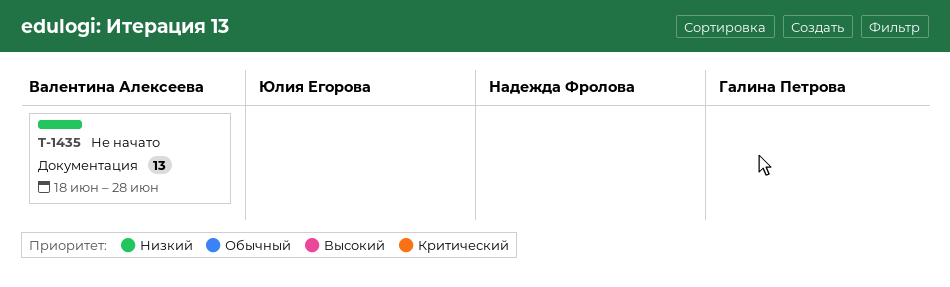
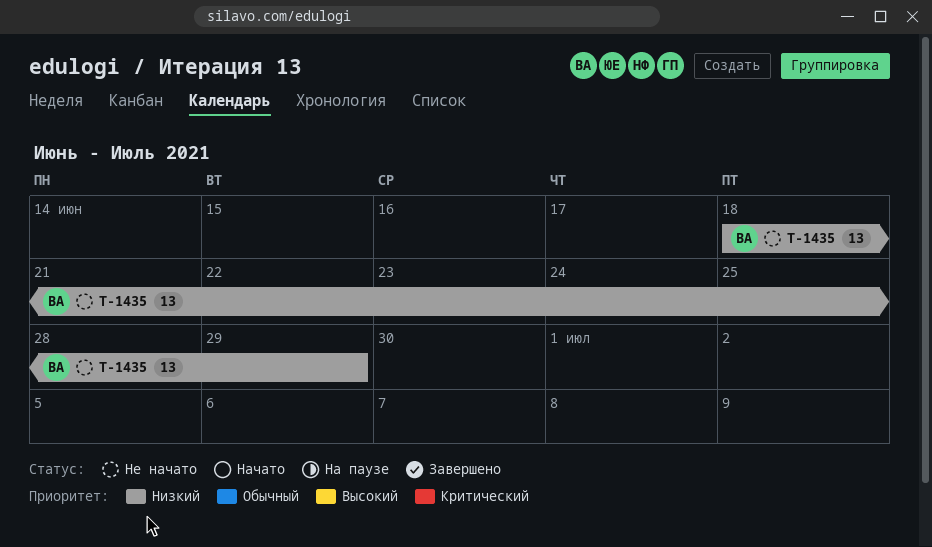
T-1435, due: Jun 28 -> Jun 29

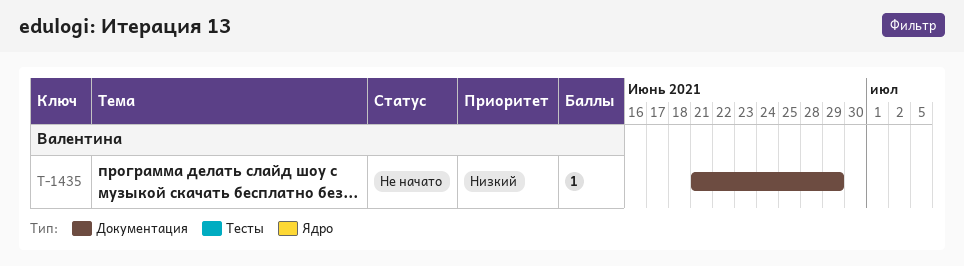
T-1435, estimate: 13 -> 1
T-1435, start: Jun 18 -> Jun 21

